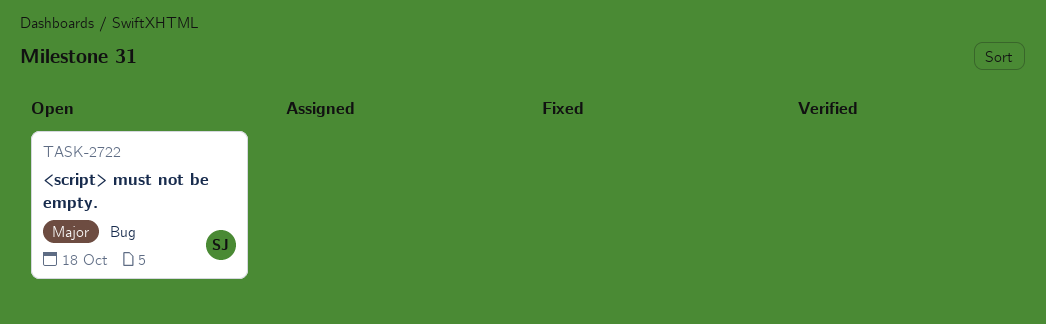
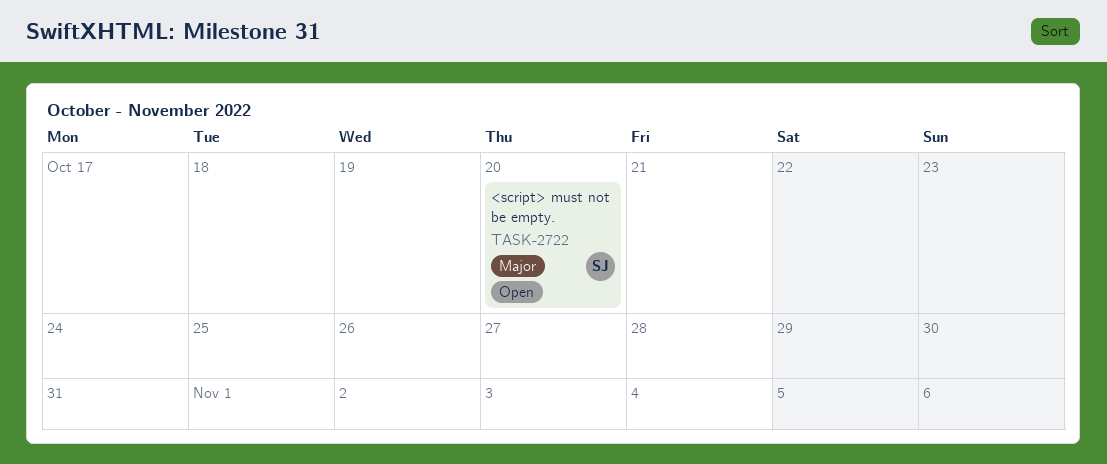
TASK-2722, due: Oct 18 -> Oct 20

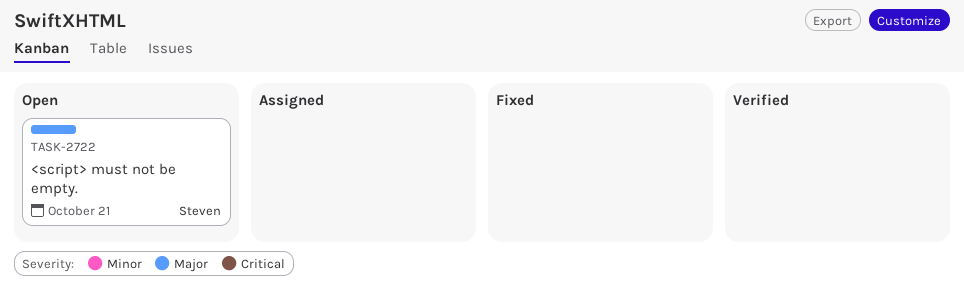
TASK-2722, due: Oct 20 -> Oct 21

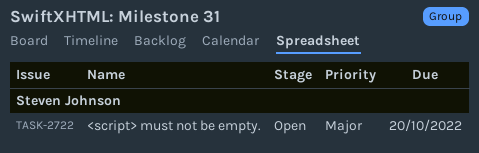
TASK-2722, due: Oct 21 -> Oct 20

